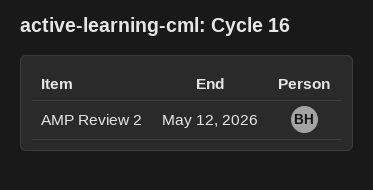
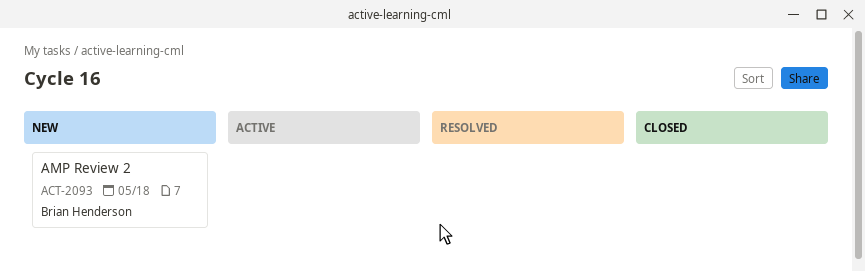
AMP Review 2, due: May 12 -> May 18

